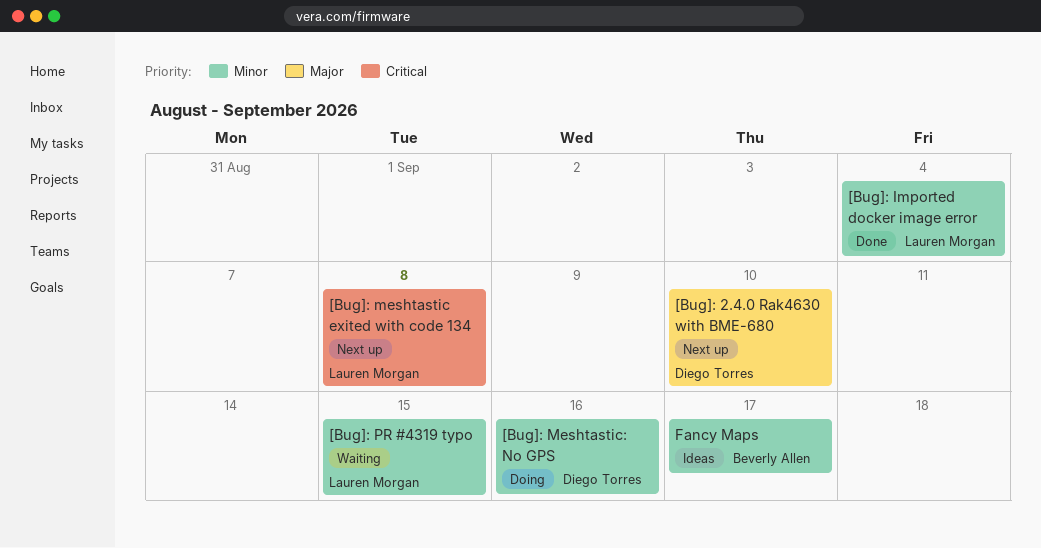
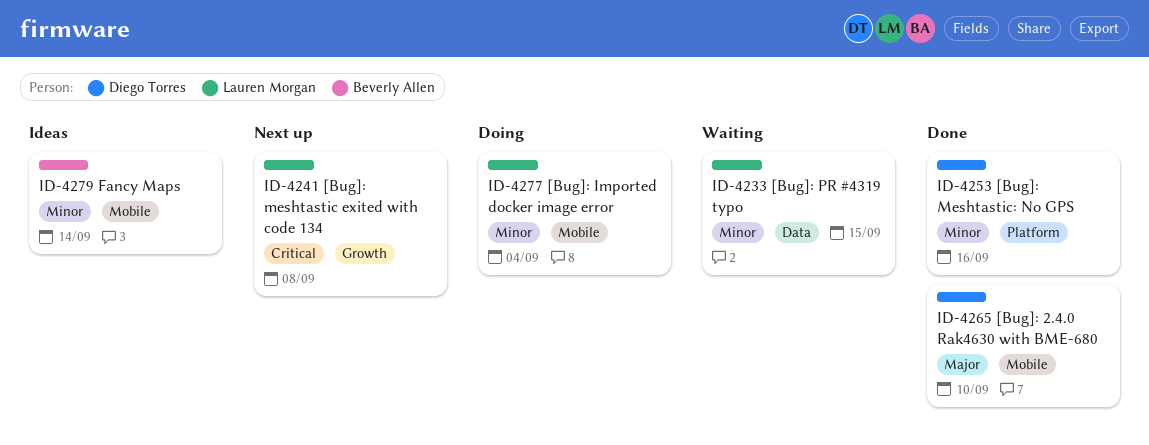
[Bug]: 2.4.0 Rak4630 with BME-680, status: Next up -> Done
[Bug]: Imported docker image error, status: Done -> Doing
[Bug]: Meshtastic: No GPS, status: Doing -> Done
Fancy Maps, due: Sep 17 -> Sep 14

